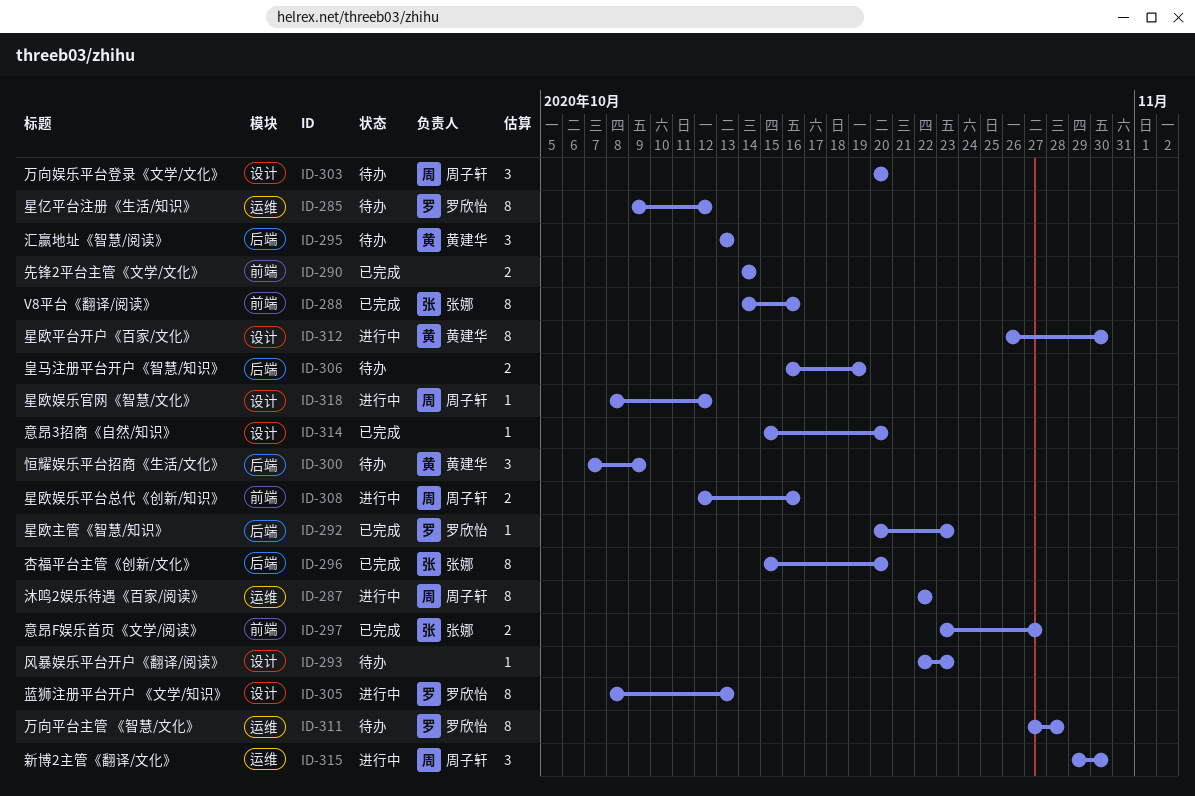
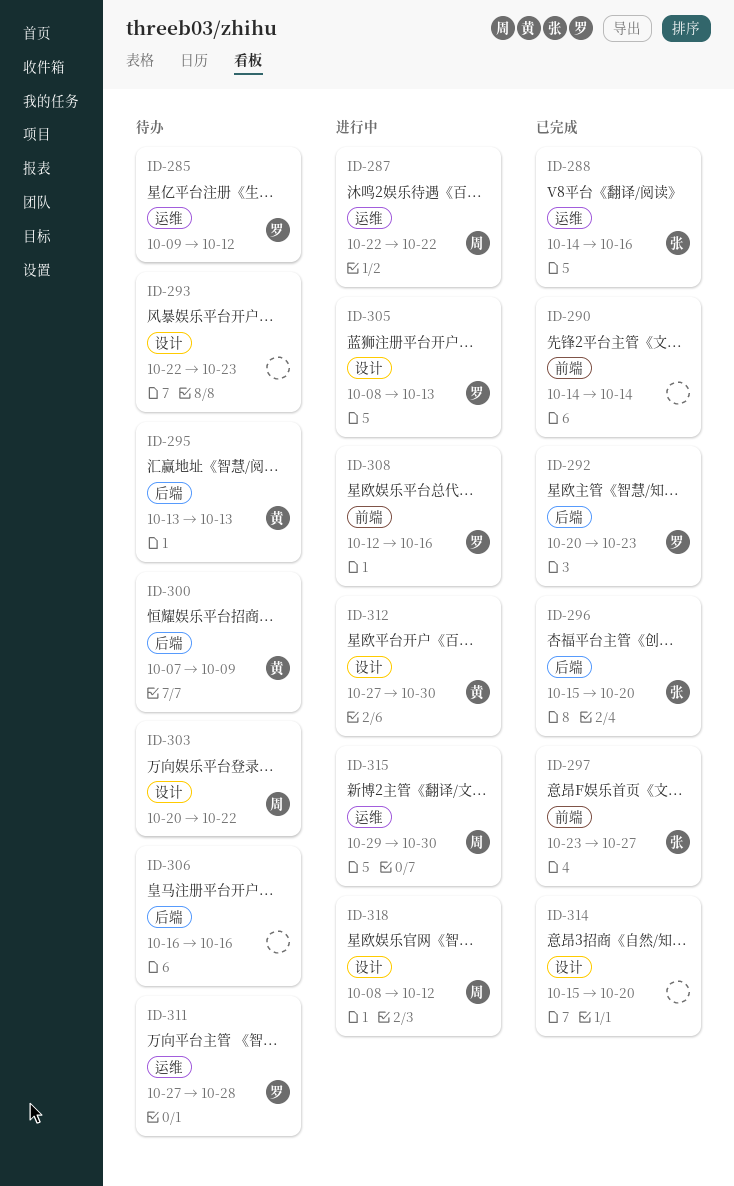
ID-288, label: 前端 -> 运维
ID-303, due: Oct 20 -> Oct 22
ID-306, due: Oct 19 -> Oct 16
ID-308, owner: 周子轩 -> 罗欣怡
ID-312, start: Oct 26 -> Oct 27

